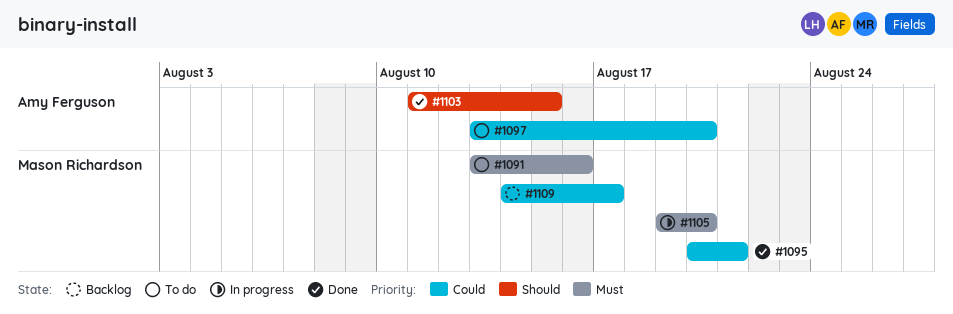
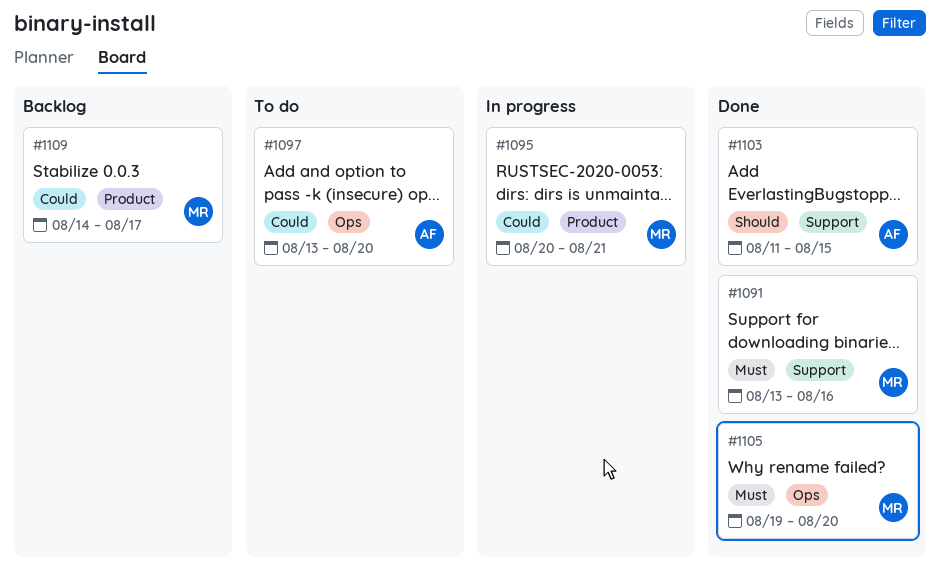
#1091, status: To do -> Done
#1095, status: Done -> In progress
#1105, status: In progress -> Done

